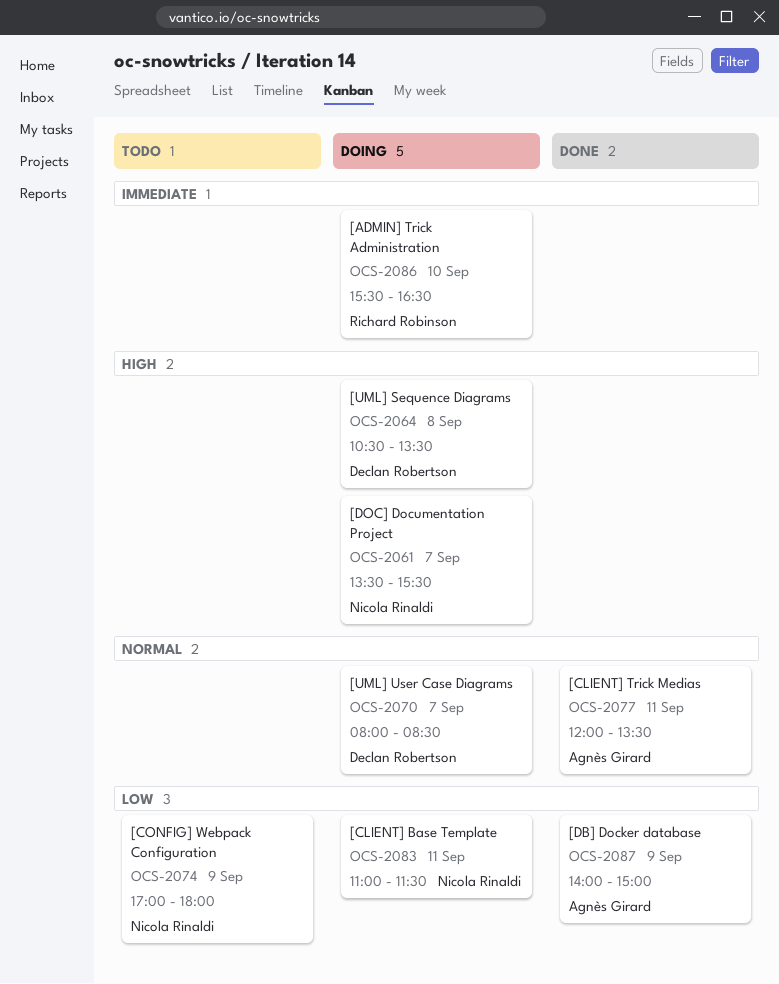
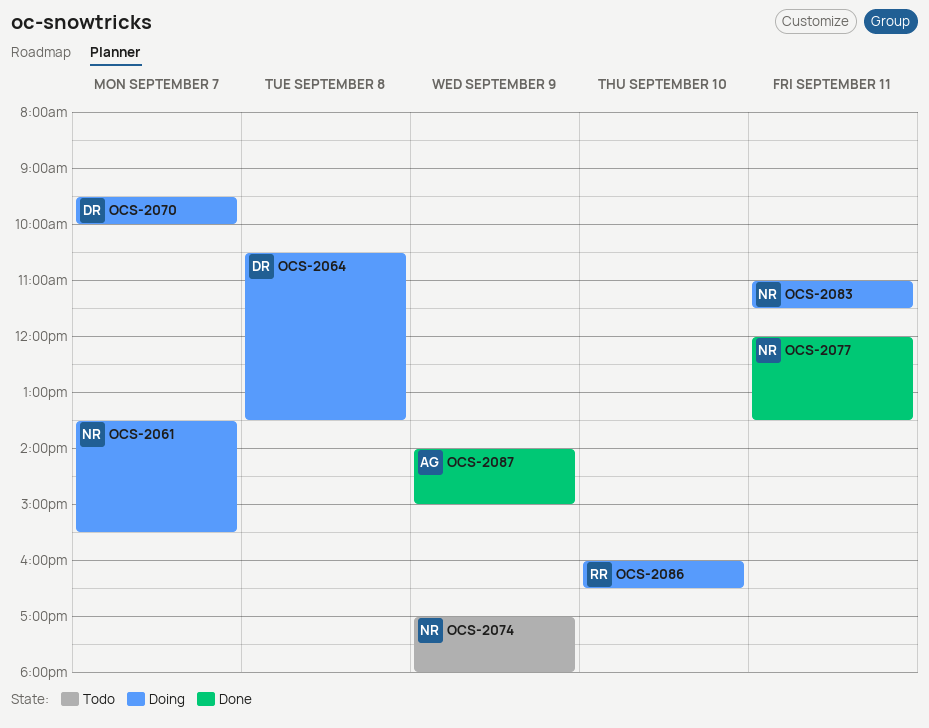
OCS-2070, begins: 08:00 -> 09:30
OCS-2070, ends: 08:30 -> 10:00
OCS-2077, owner: Agnès Girard -> Nicola Rinaldi
OCS-2086, begins: 15:30 -> 16:00

